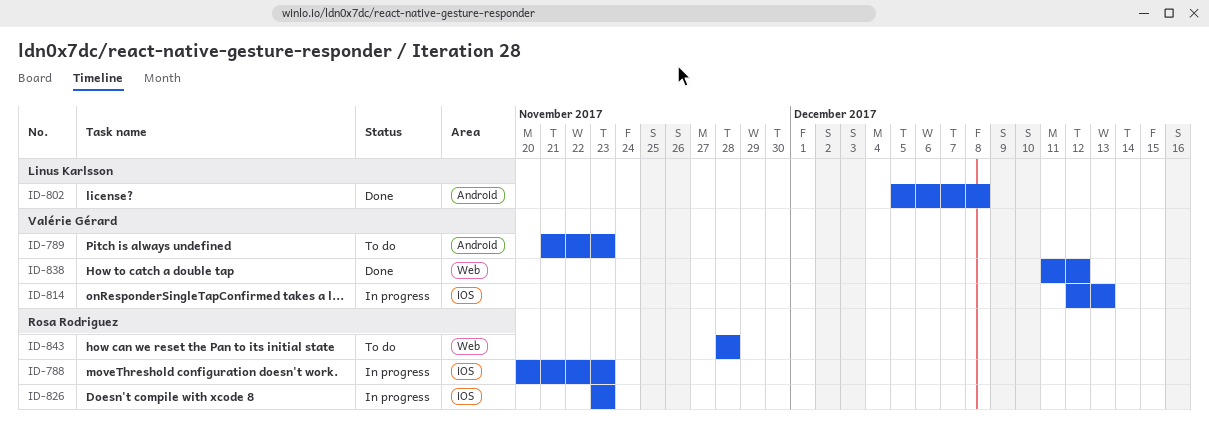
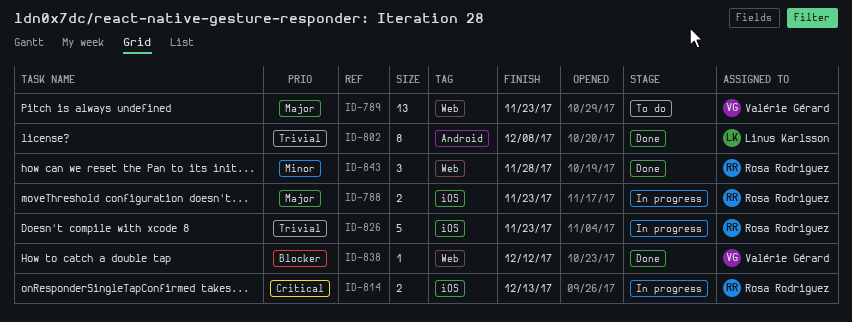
ID-789, label: Android -> Web
ID-814, owner: Valérie Gérard -> Rosa Rodriguez
ID-843, status: To do -> Done

